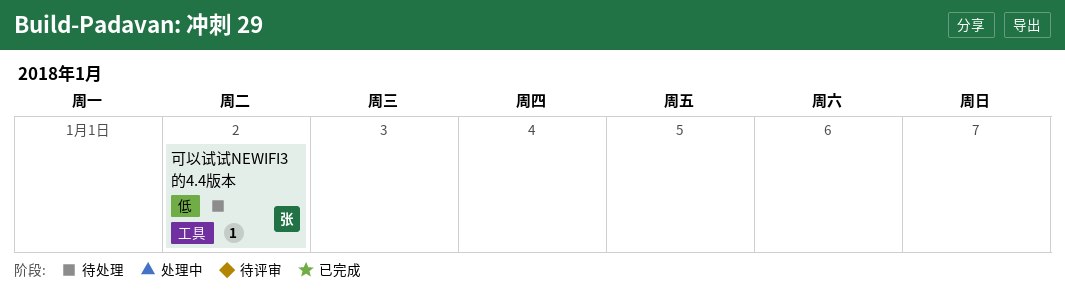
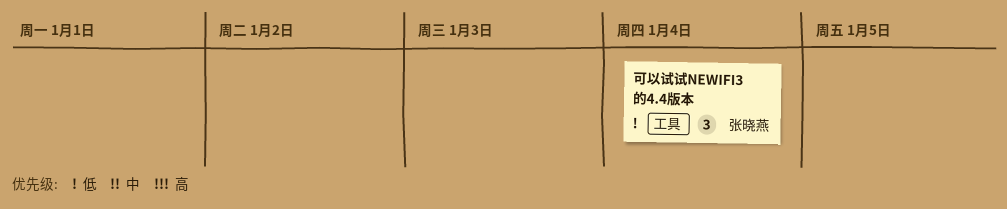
可以试试NEWIFI3的4.4版本, estimate: 1 -> 3
可以试试NEWIFI3的4.4版本, due: Jan 2 -> Jan 4

